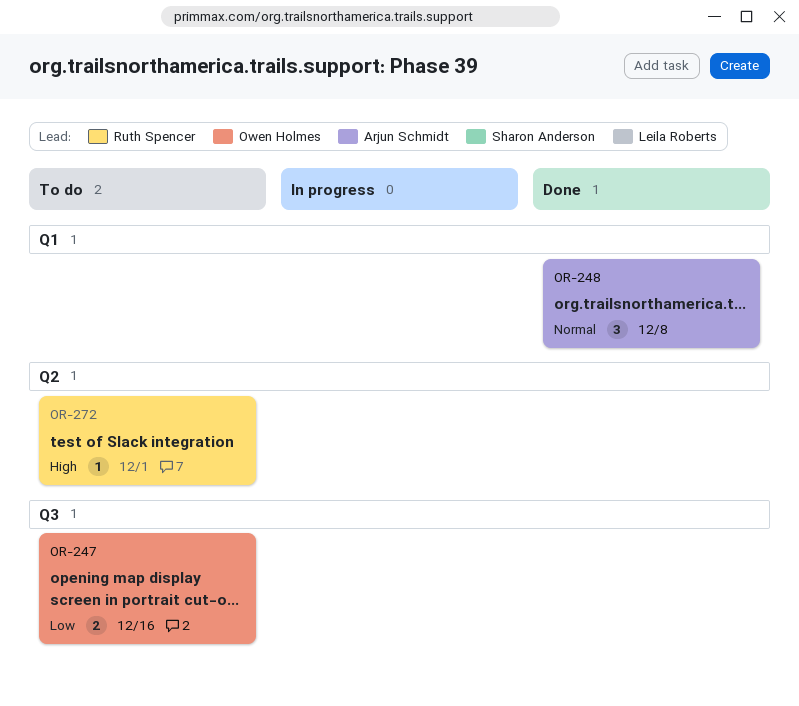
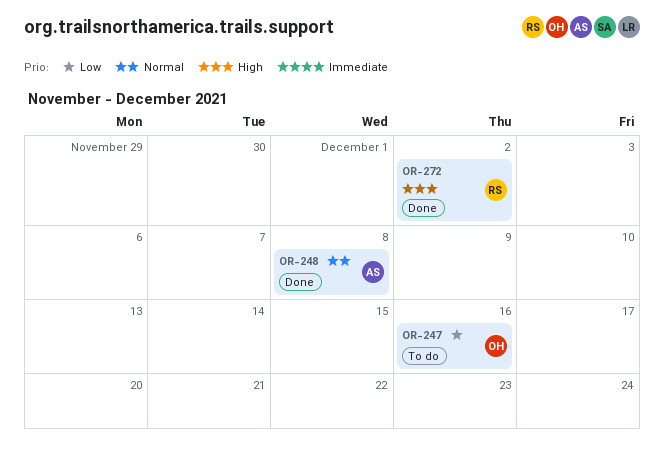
OR-272, status: To do -> Done
OR-272, due: Dec 1 -> Dec 2

